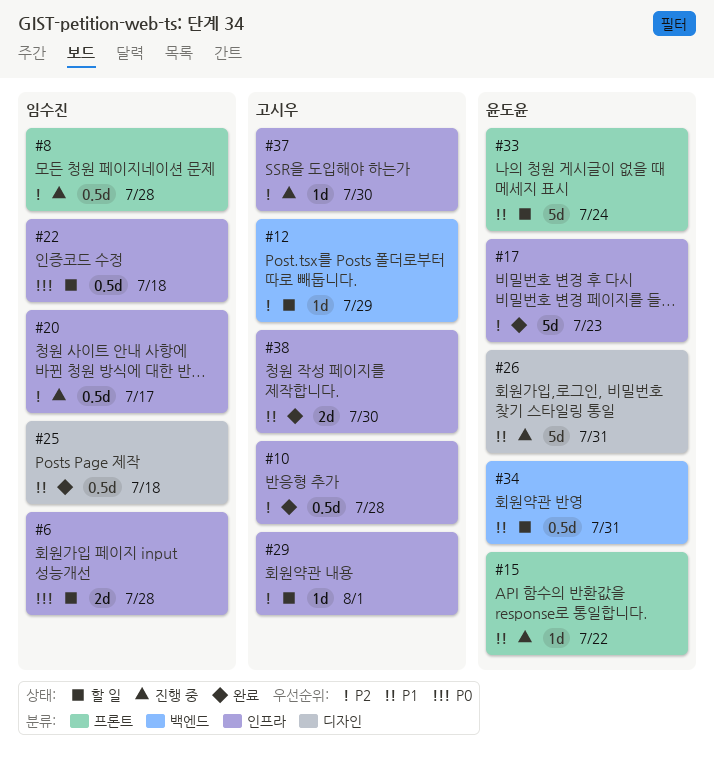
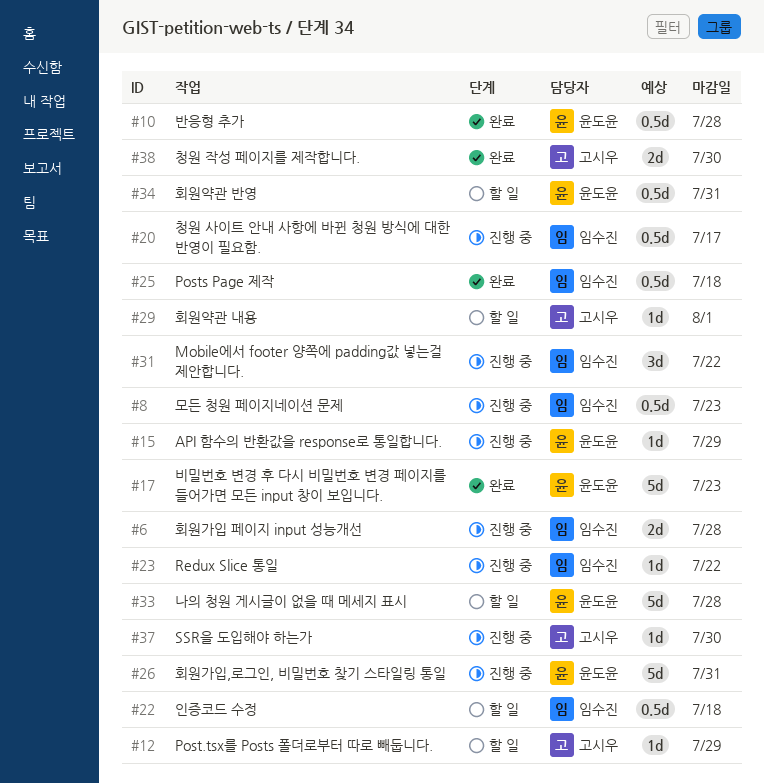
#6, status: 할 일 -> 진행 중
#8, due: Jul 28 -> Jul 23
#10, owner: 고시우 -> 윤도윤
#15, due: Jul 22 -> Jul 29
#23: none -> present
#31: none -> present
#33, due: Jul 24 -> Jul 28

